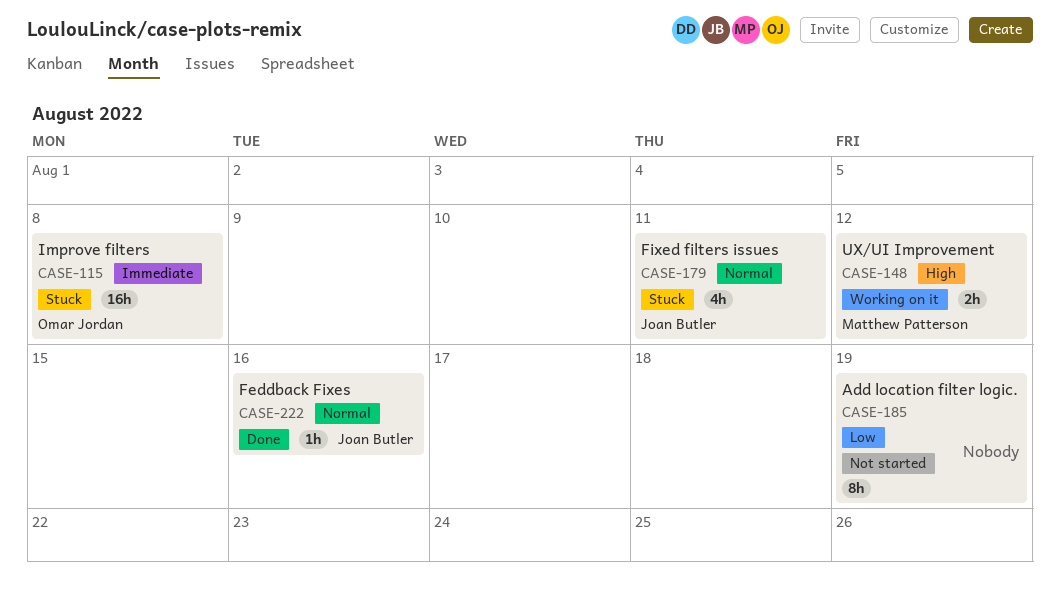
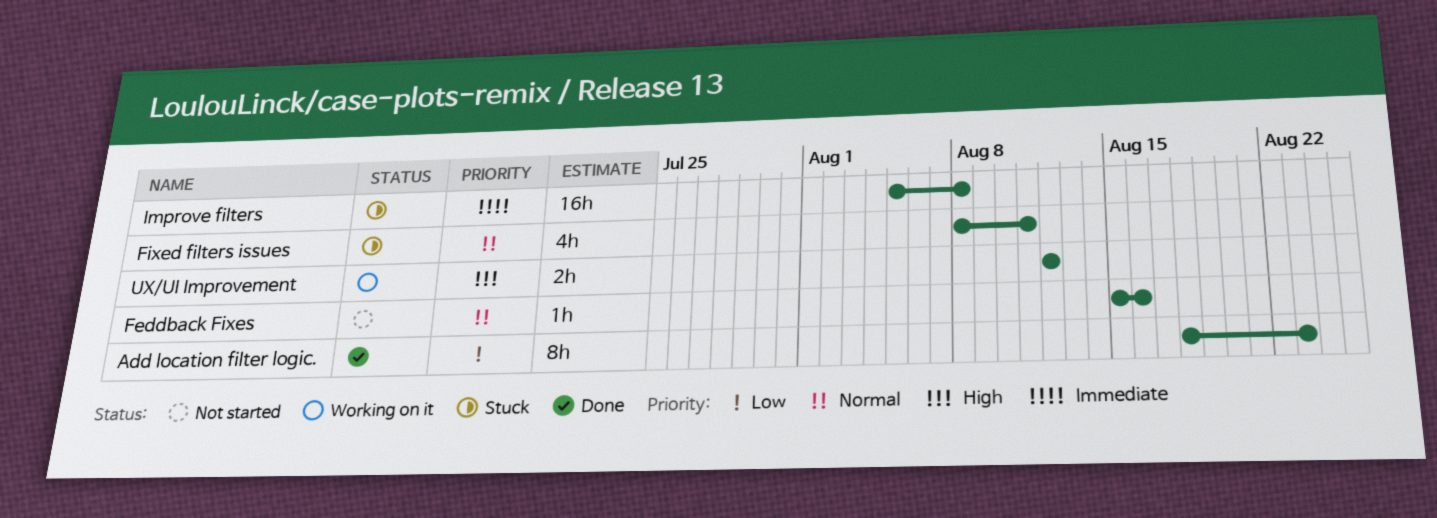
Add location filter logic., status: Not started -> Done
Add location filter logic., due: Aug 19 -> Aug 23
Feddback Fixes, status: Done -> Not started

